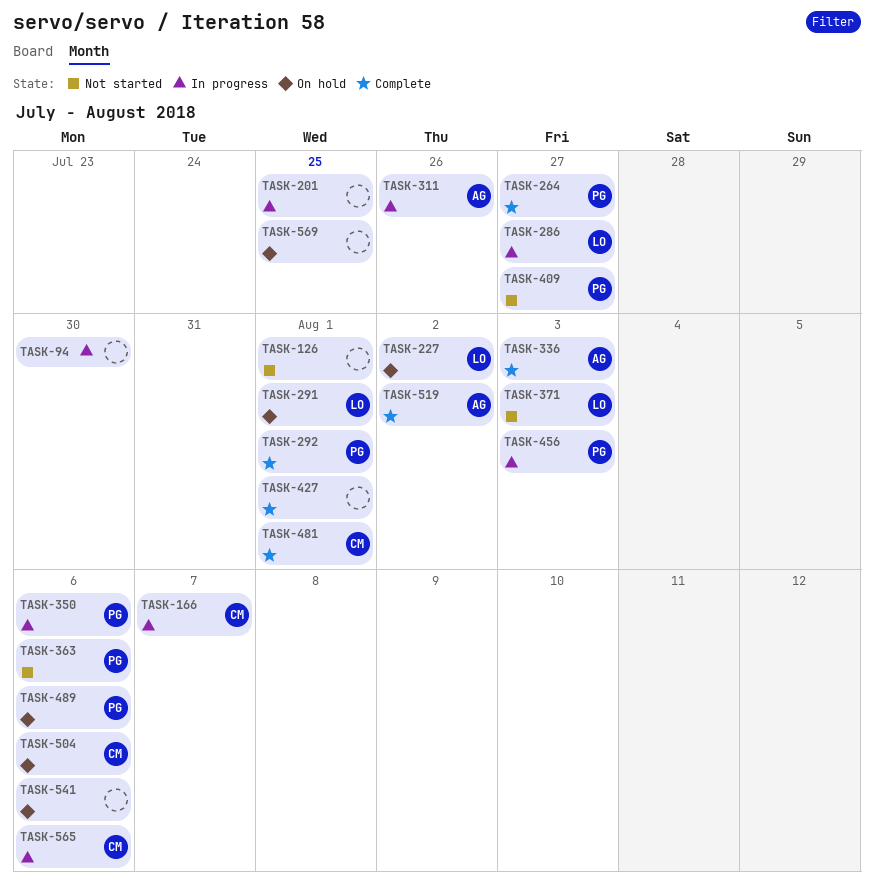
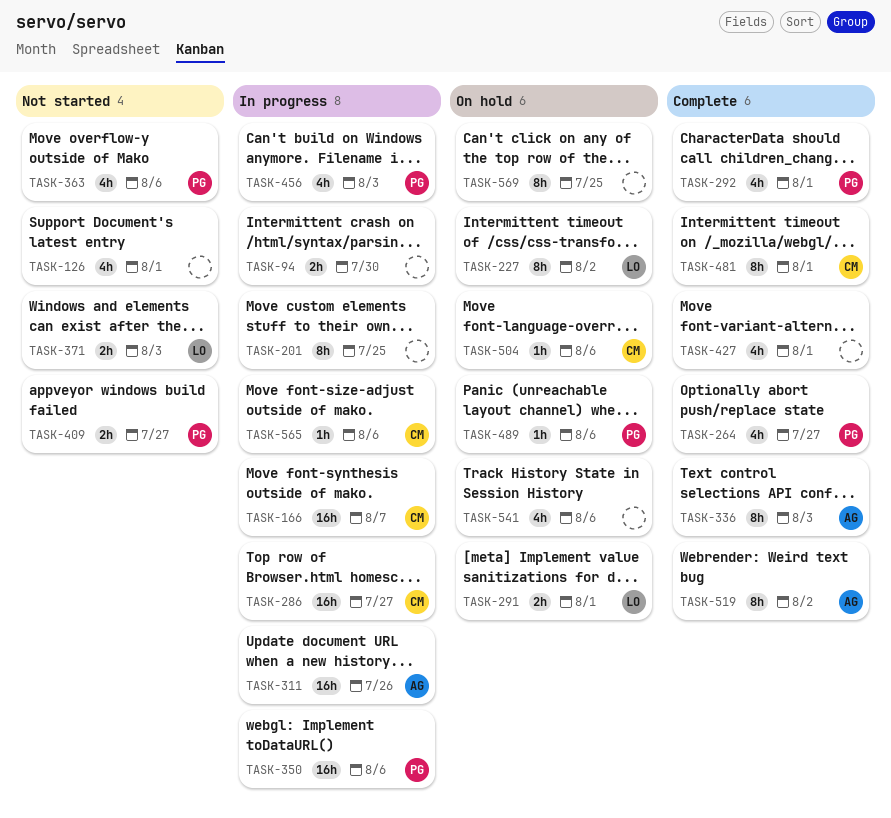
TASK-286, owner: LO -> CM

